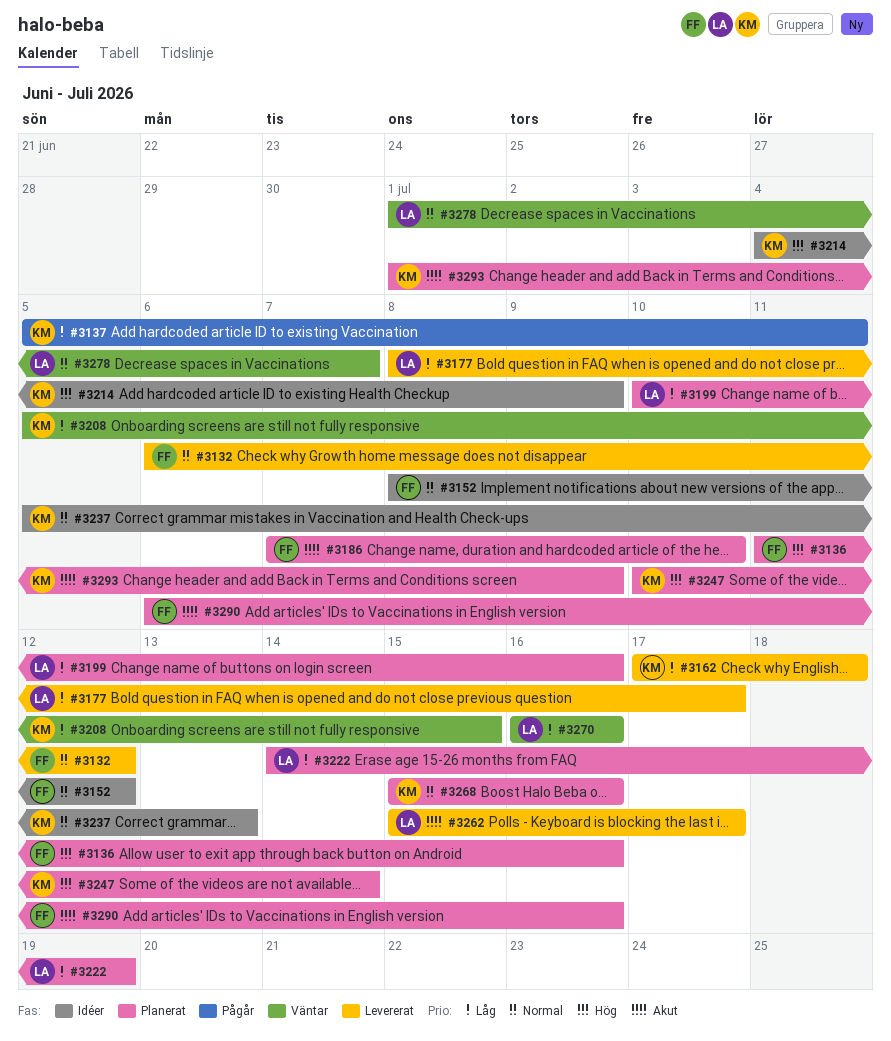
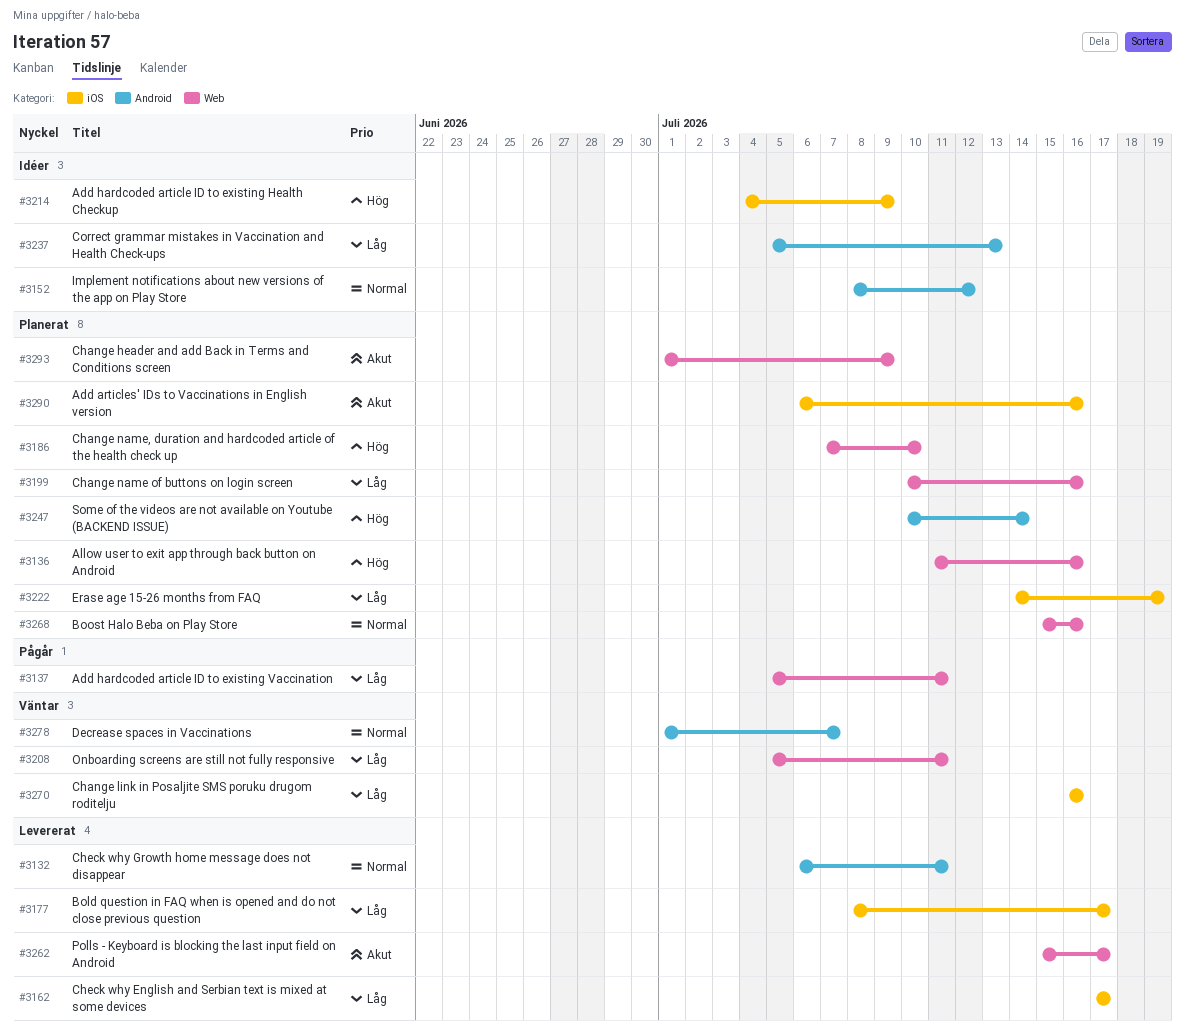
#3132, due: Jul 12 -> Jul 11
#3162, due: Jul 18 -> Jul 17
#3186, priority: Akut -> Hög
#3208, due: Jul 15 -> Jul 11
#3237, priority: Normal -> Låg

